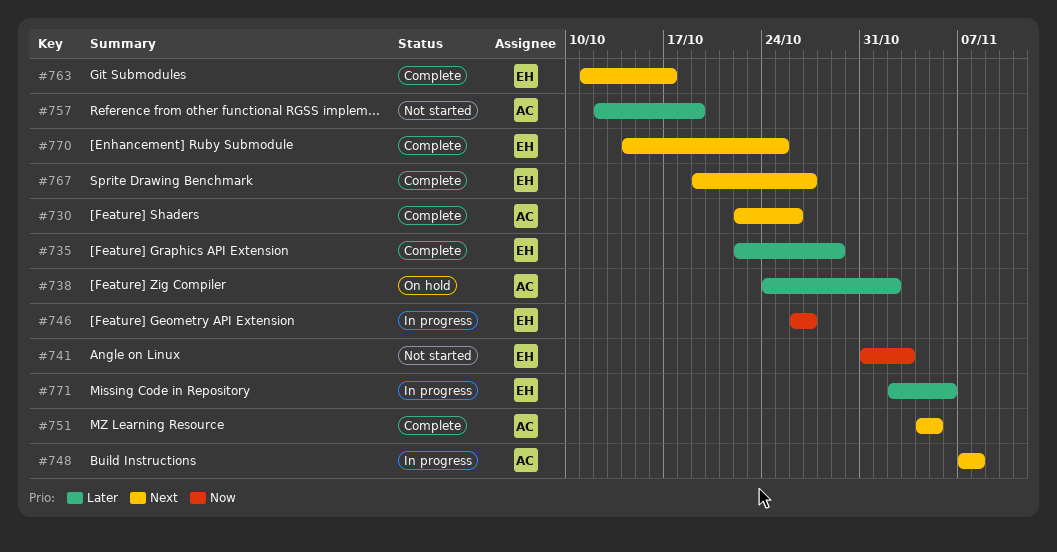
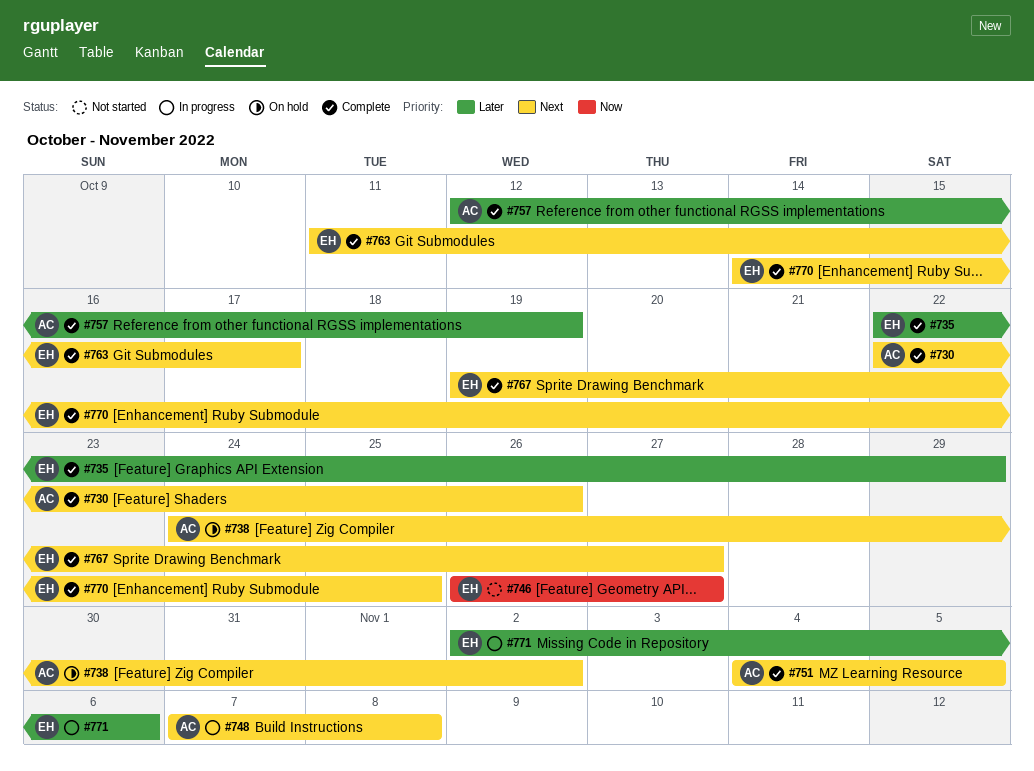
#738, priority: Later -> Next
#741: present -> none
#746, status: In progress -> Not started
#757, status: Not started -> Complete

